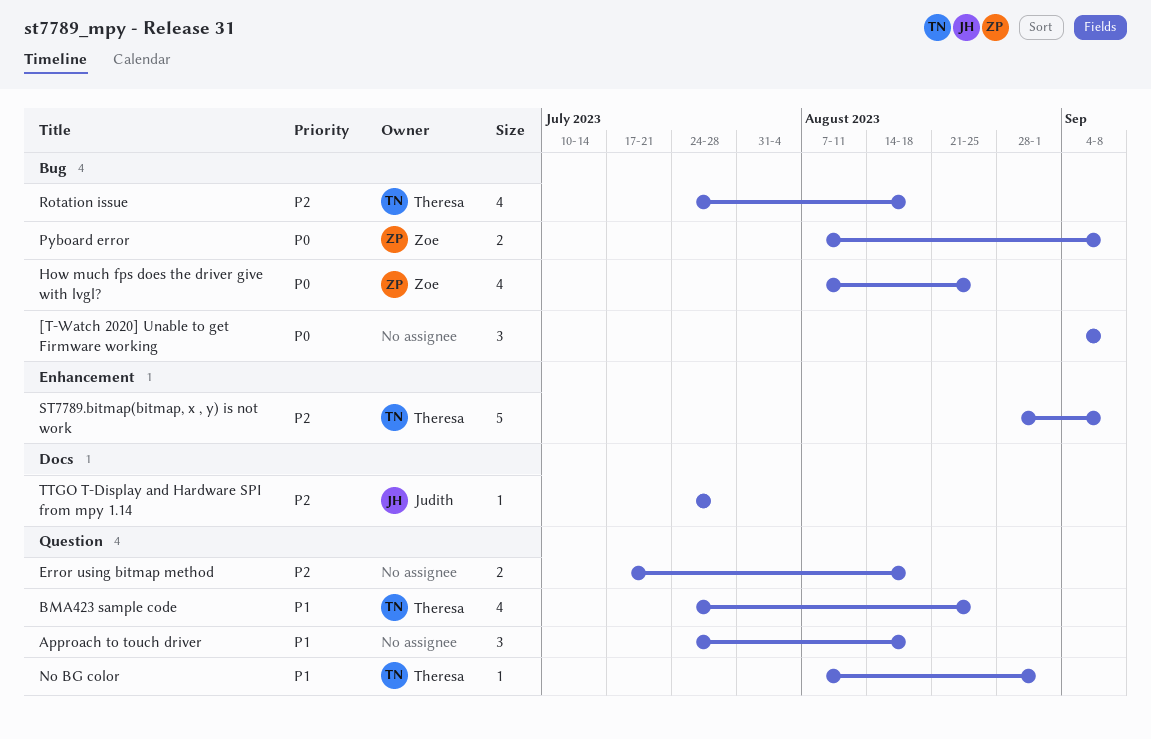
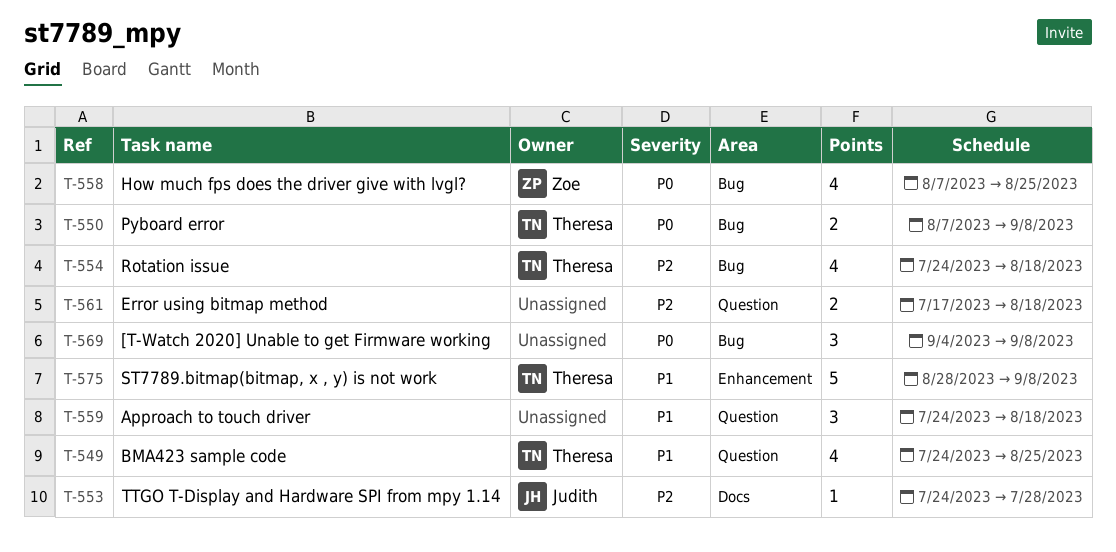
No BG color: present -> none
Pyboard error, owner: Zoe -> Theresa
ST7789.bitmap(bitmap, x , y) is not work, priority: P2 -> P1

